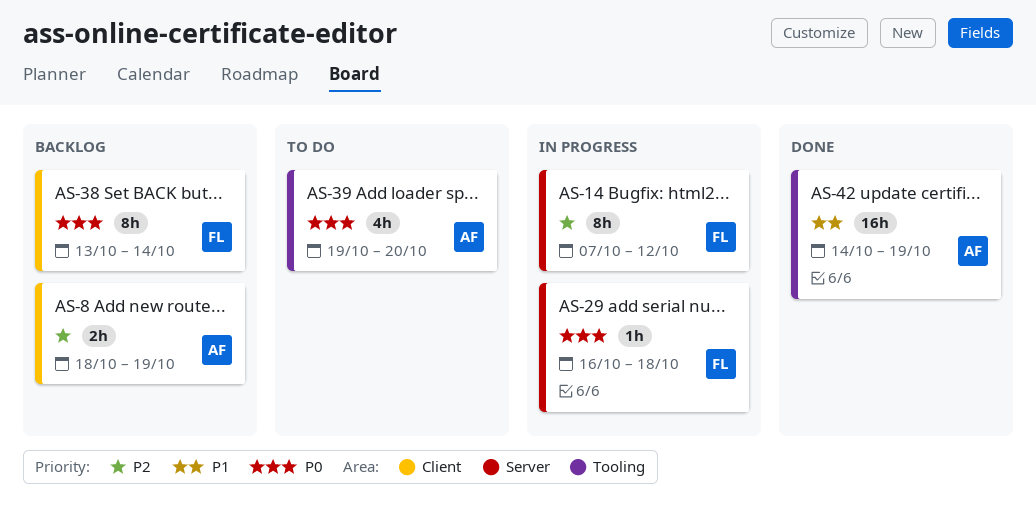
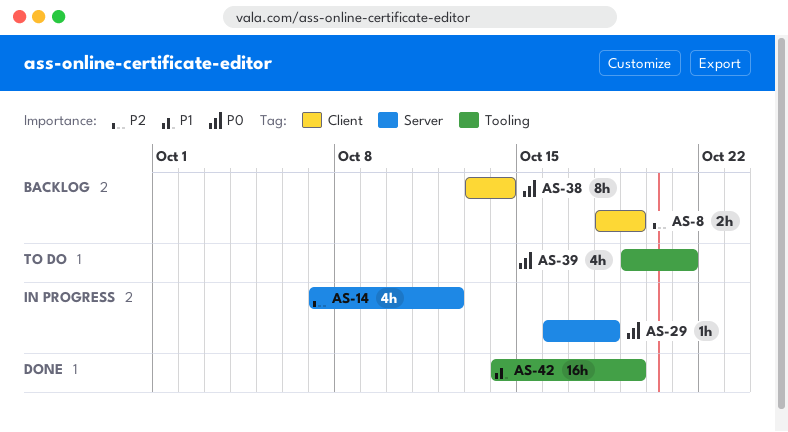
AS-14, estimate: 8h -> 4h
AS-39, due: Oct 20 -> Oct 21

